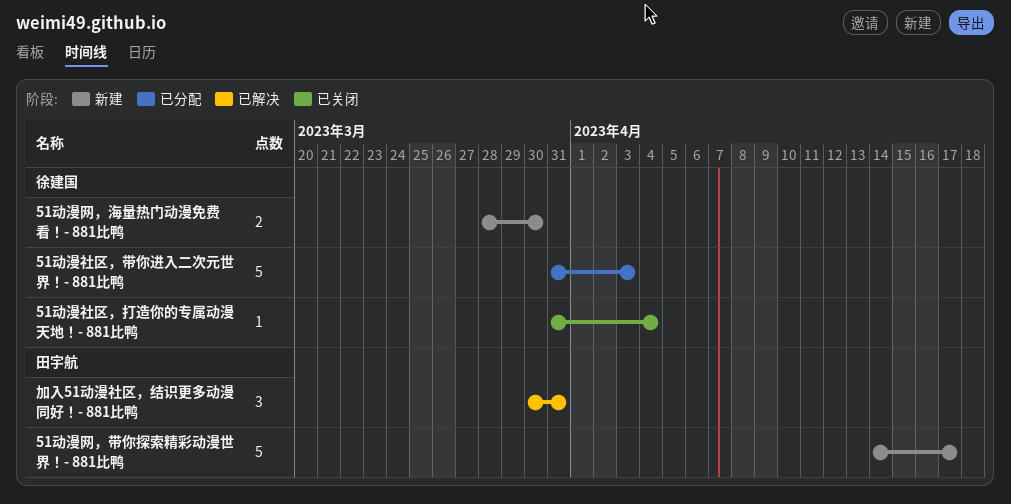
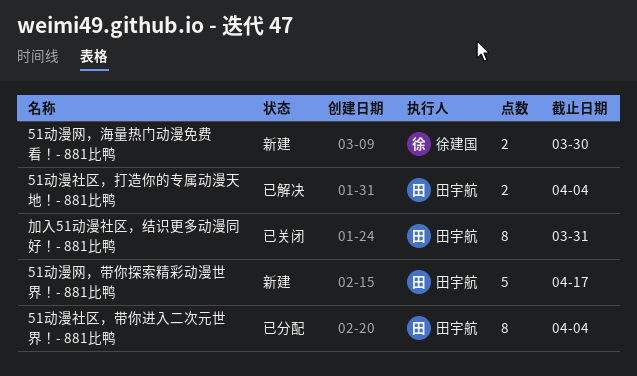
51动漫社区，带你进入二次元世界！- 881比鸭, owner: 徐建国 -> 田宇航
51动漫社区，带你进入二次元世界！- 881比鸭, estimate: 5 -> 8
51动漫社区，带你进入二次元世界！- 881比鸭, due: Apr 3 -> Apr 4
51动漫社区，打造你的专属动漫天地！- 881比鸭, status: 已关闭 -> 已解决
51动漫社区，打造你的专属动漫天地！- 881比鸭, owner: 徐建国 -> 田宇航
51动漫社区，打造你的专属动漫天地！- 881比鸭, estimate: 1 -> 2
加入51动漫社区，结识更多动漫同好！- 881比鸭, status: 已解决 -> 已关闭
加入51动漫社区，结识更多动漫同好！- 881比鸭, estimate: 3 -> 8

